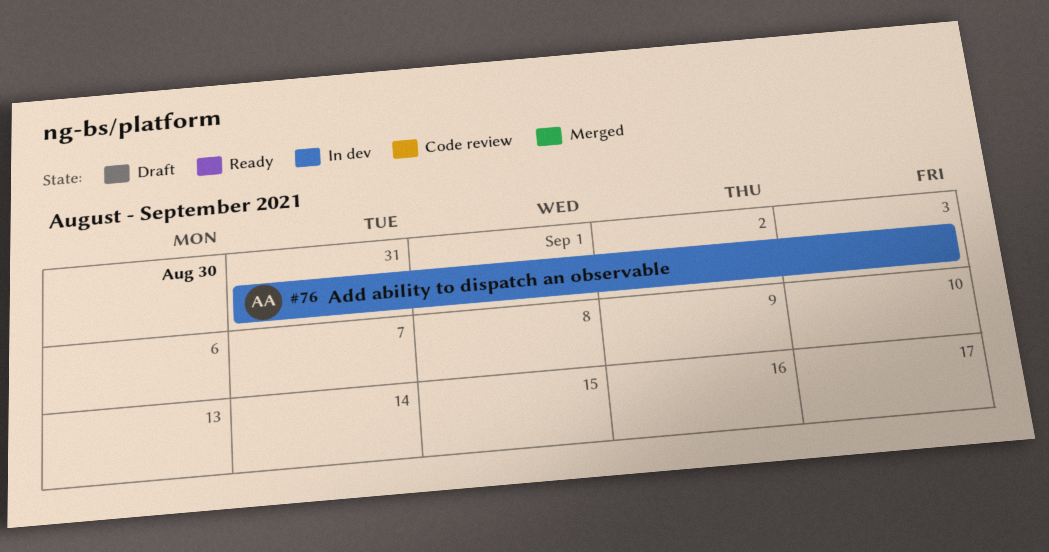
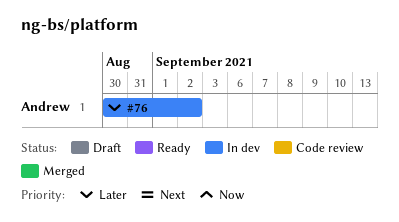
#76, start: Aug 31 -> Aug 30
#76, due: Sep 3 -> Sep 2

